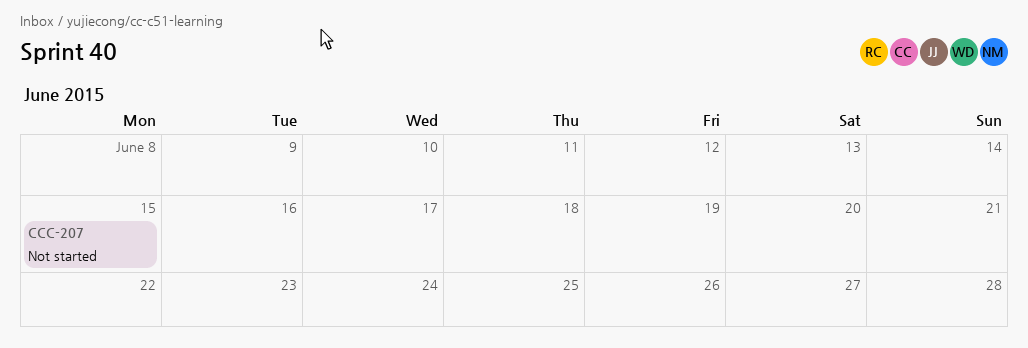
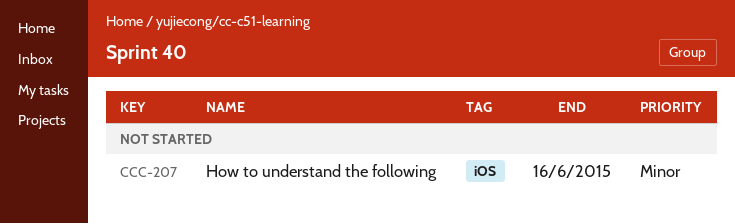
CCC-207, due: Jun 15 -> Jun 16

